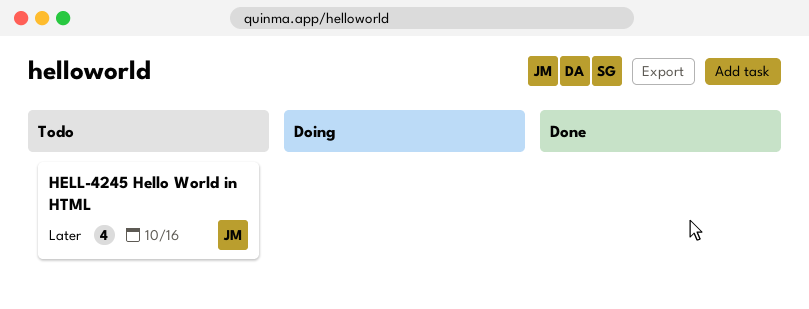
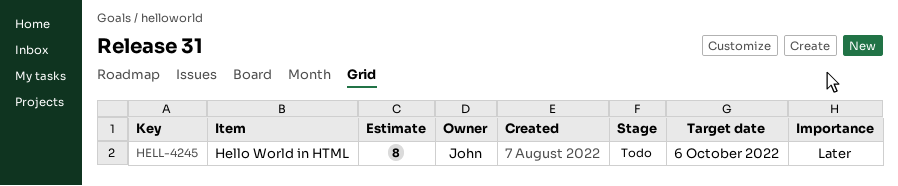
HELL-4245, estimate: 4 -> 8
HELL-4245, due: Oct 16 -> Oct 6

